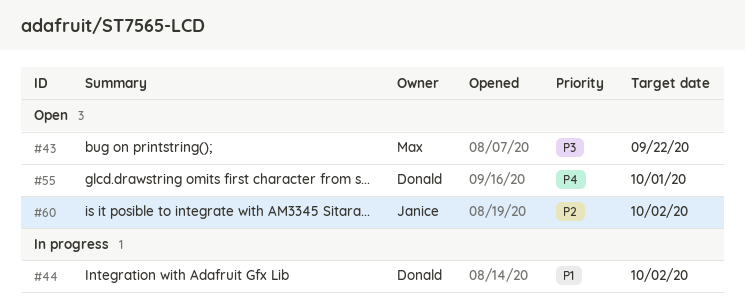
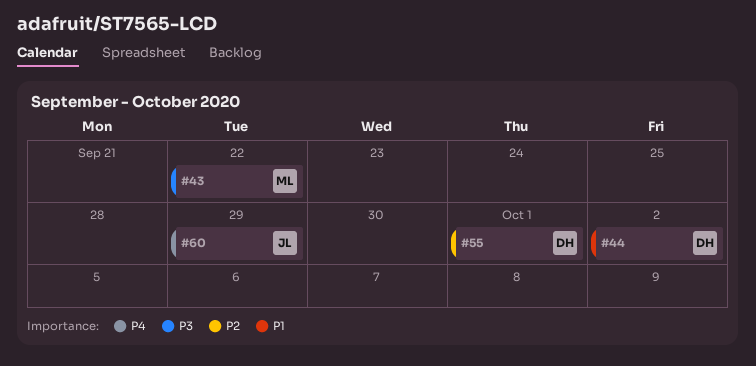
#55, priority: P4 -> P2
#60, priority: P2 -> P4
#60, due: Oct 2 -> Sep 29

